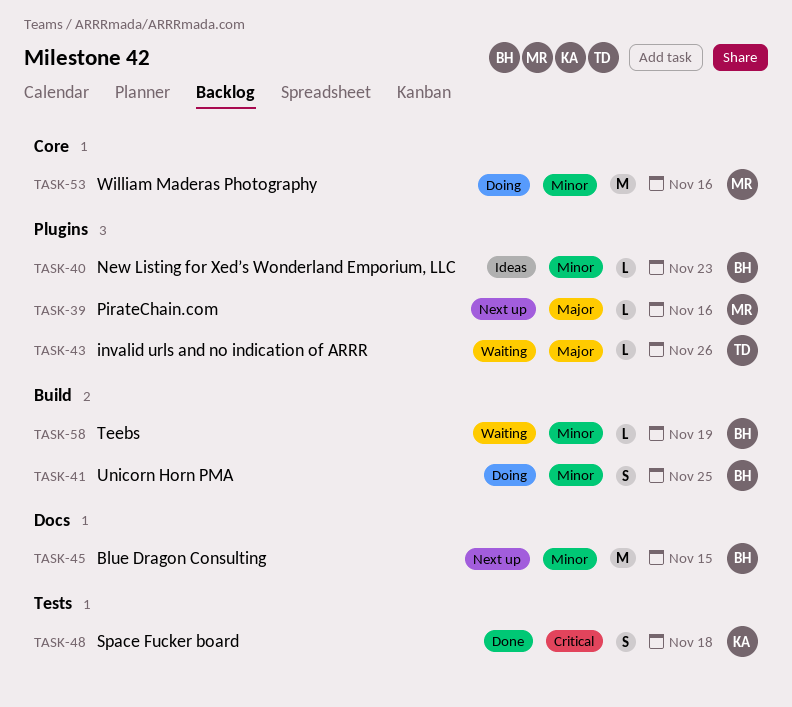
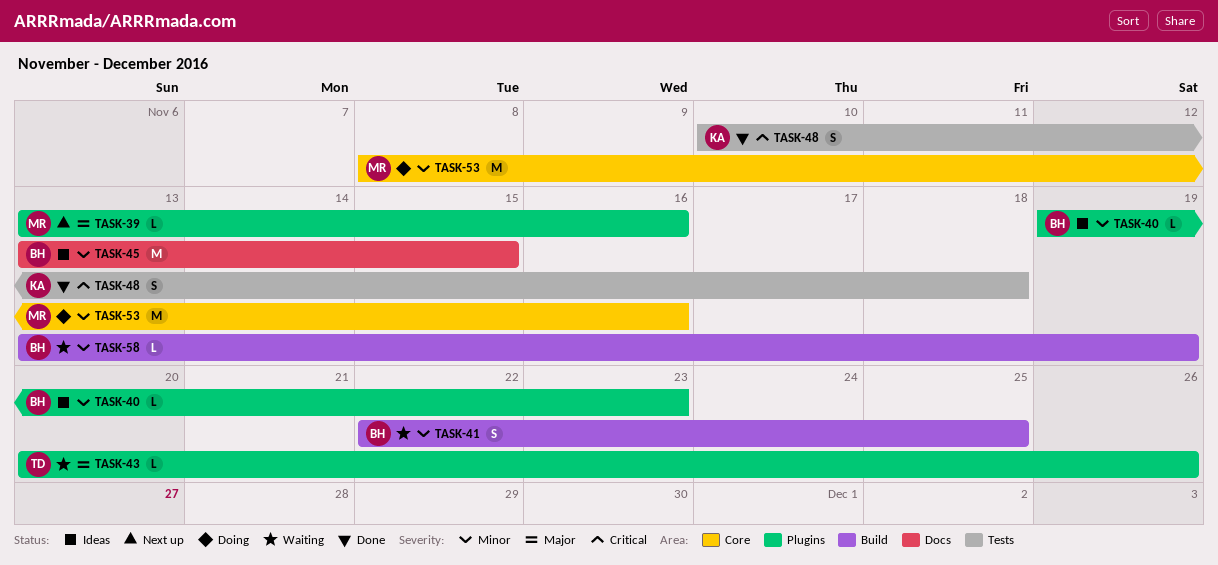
TASK-41, status: Doing -> Waiting
TASK-45, status: Next up -> Ideas

